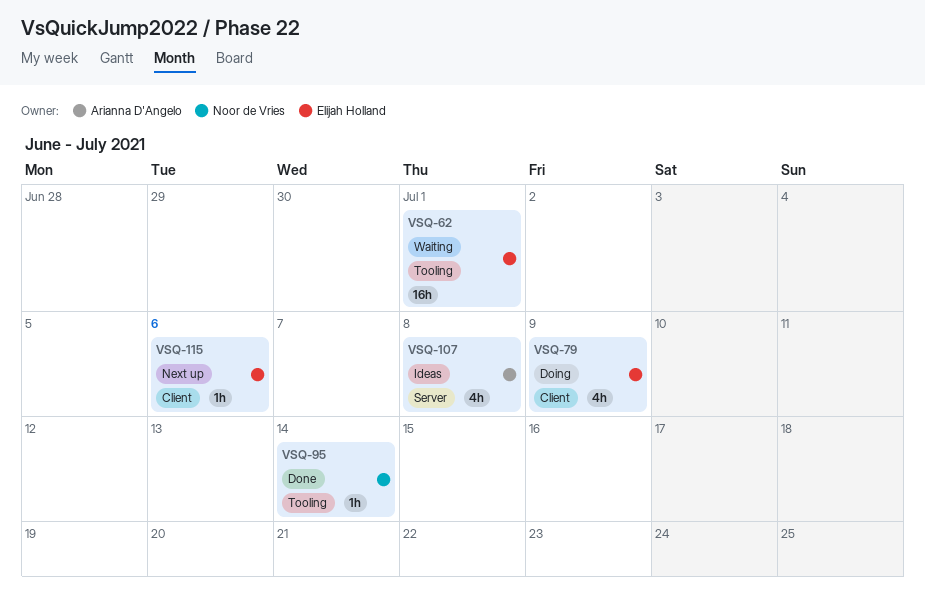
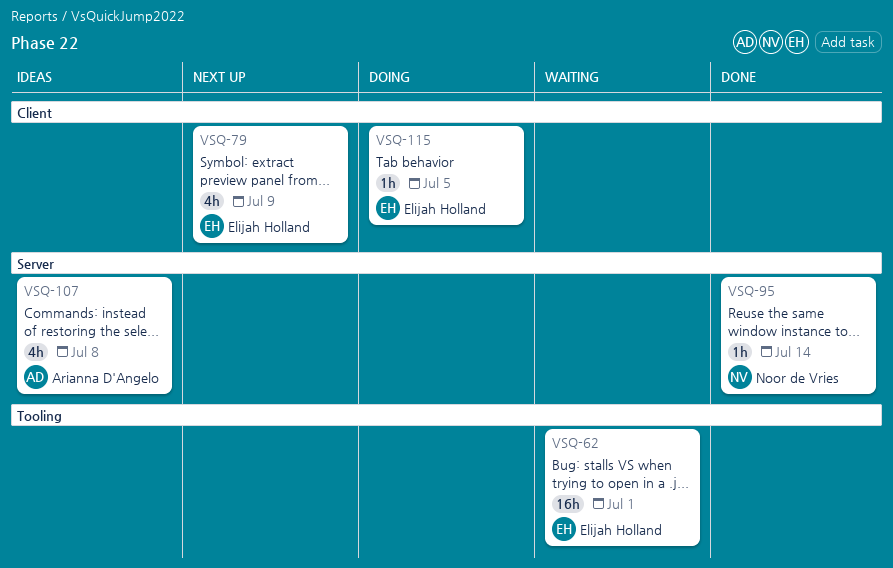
VSQ-79, status: Doing -> Next up
VSQ-95, label: Tooling -> Server
VSQ-115, status: Next up -> Doing
VSQ-115, due: Jul 6 -> Jul 5

